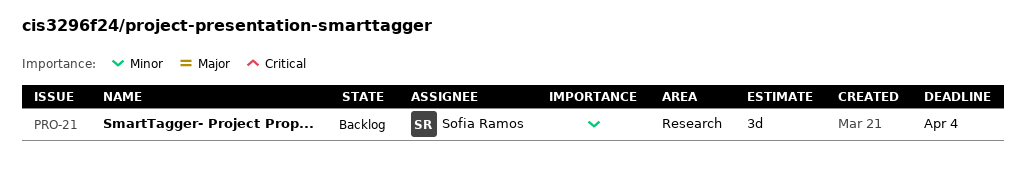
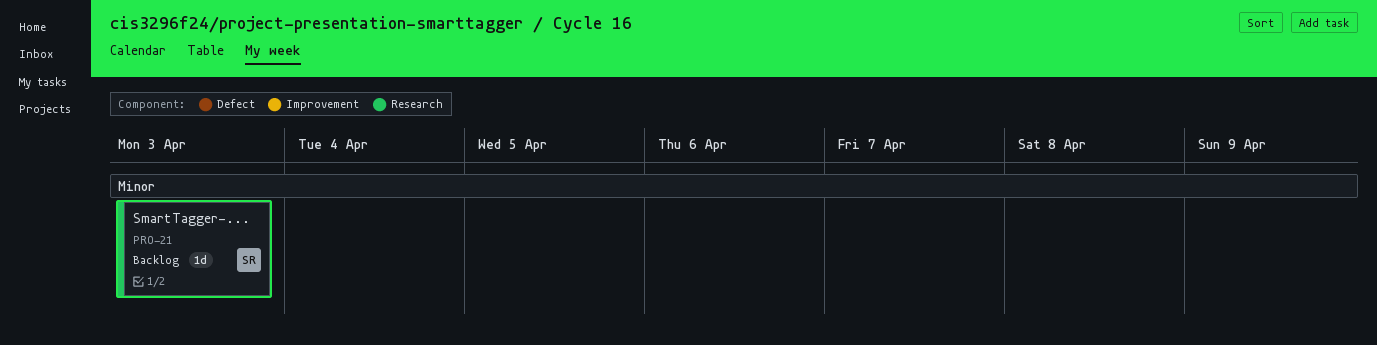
PRO-21, estimate: 3d -> 1d
PRO-21, due: Apr 4 -> Apr 3

